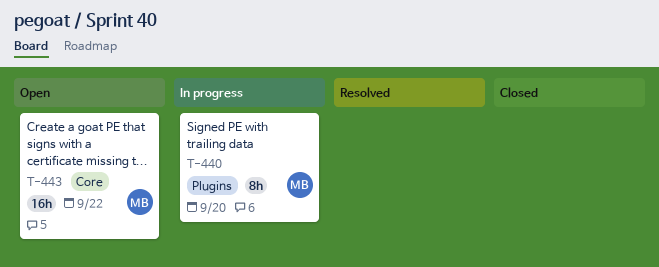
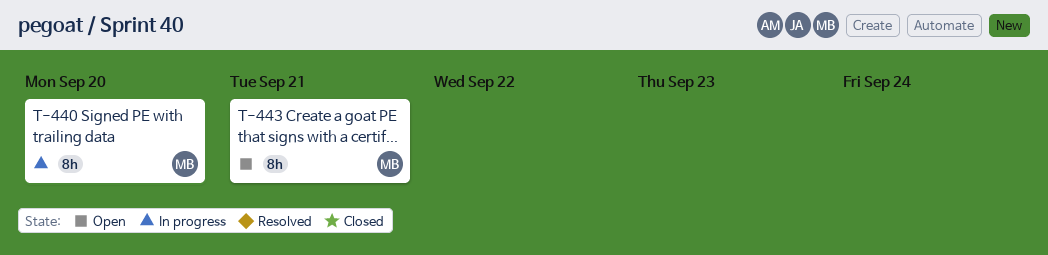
T-443, estimate: 16h -> 8h
T-443, due: Sep 22 -> Sep 21

